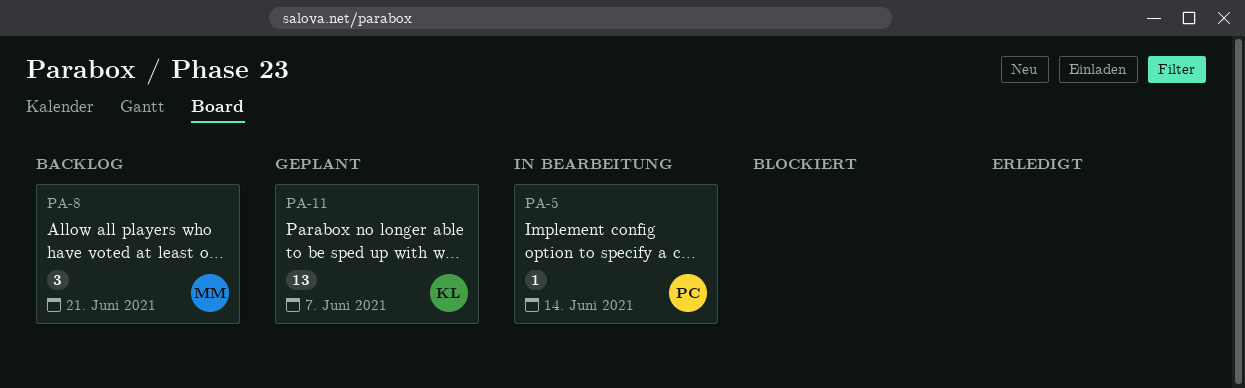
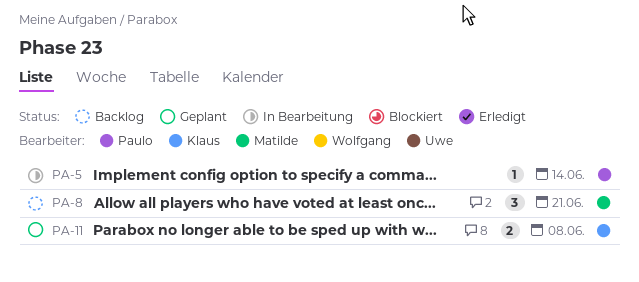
PA-11, estimate: 13 -> 2
PA-11, due: Jun 7 -> Jun 8

